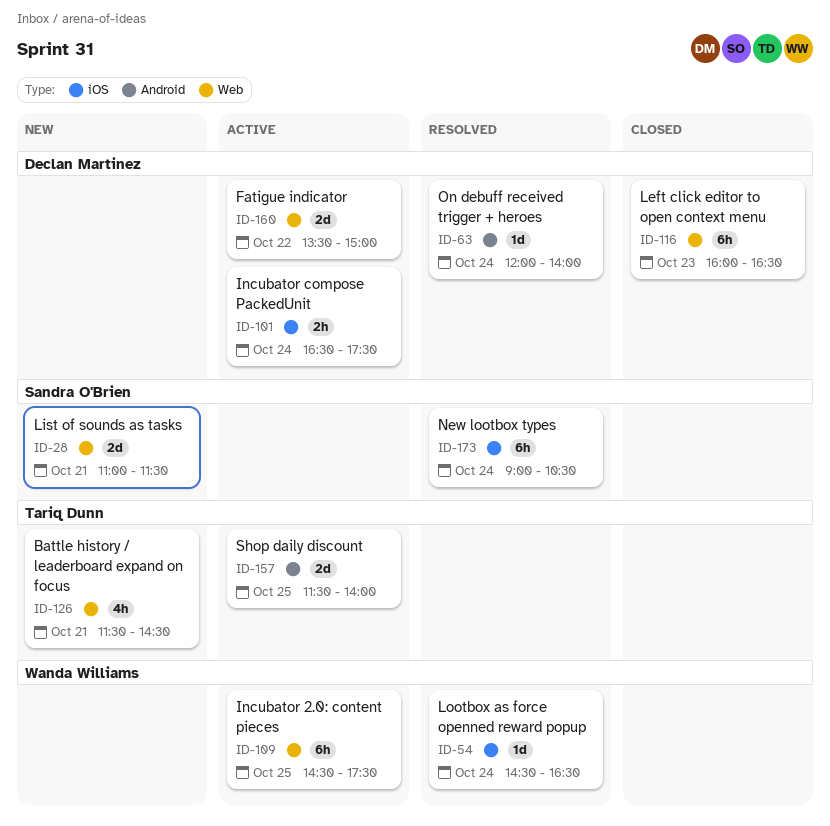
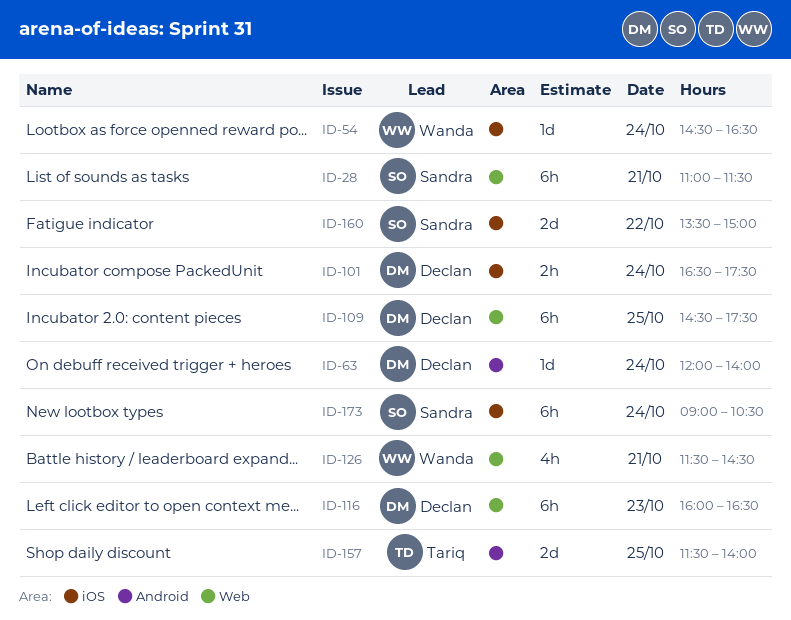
ID-28, estimate: 2d -> 6h
ID-109, owner: Wanda Williams -> Declan Martinez
ID-126, owner: Tariq Dunn -> Wanda Williams
ID-160, owner: Declan Martinez -> Sandra O'Brien
ID-160, label: Web -> iOS

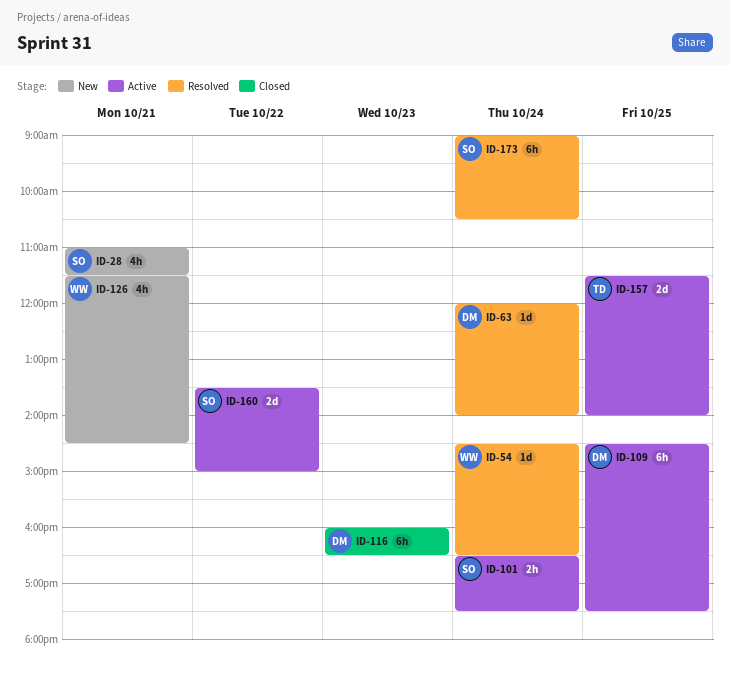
ID-28, estimate: 6h -> 4h
ID-101, owner: Declan -> Sandra

